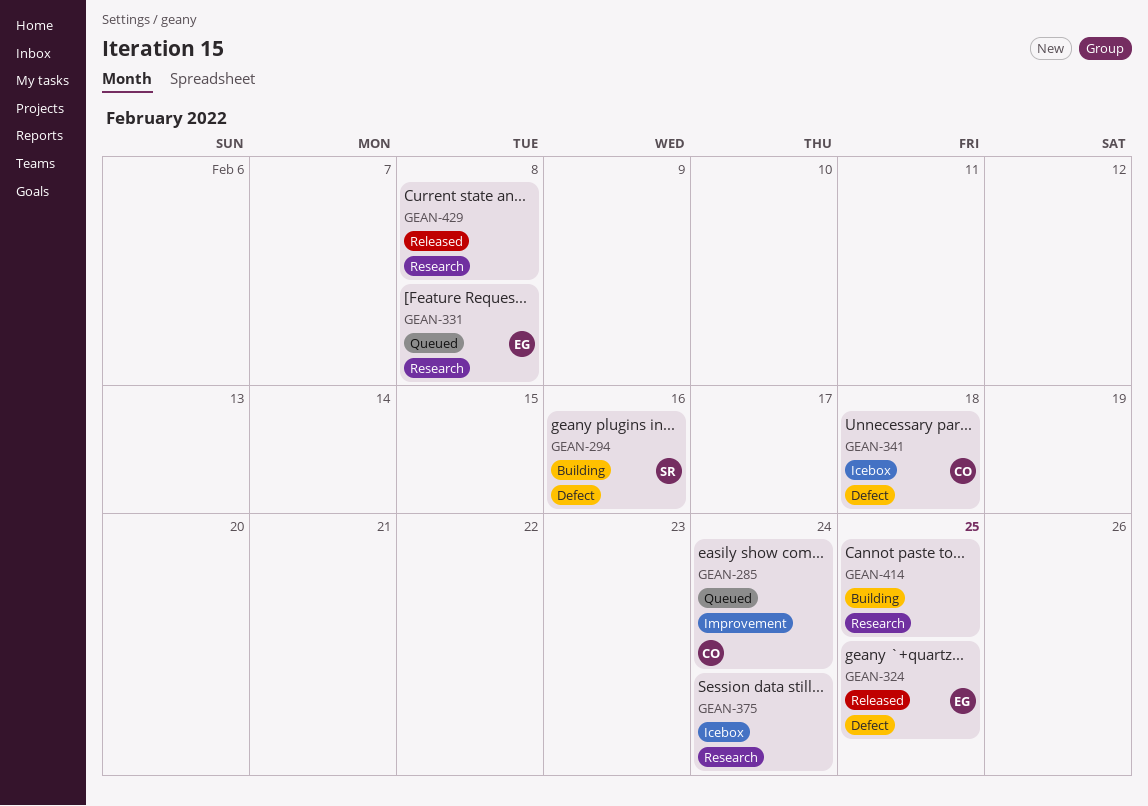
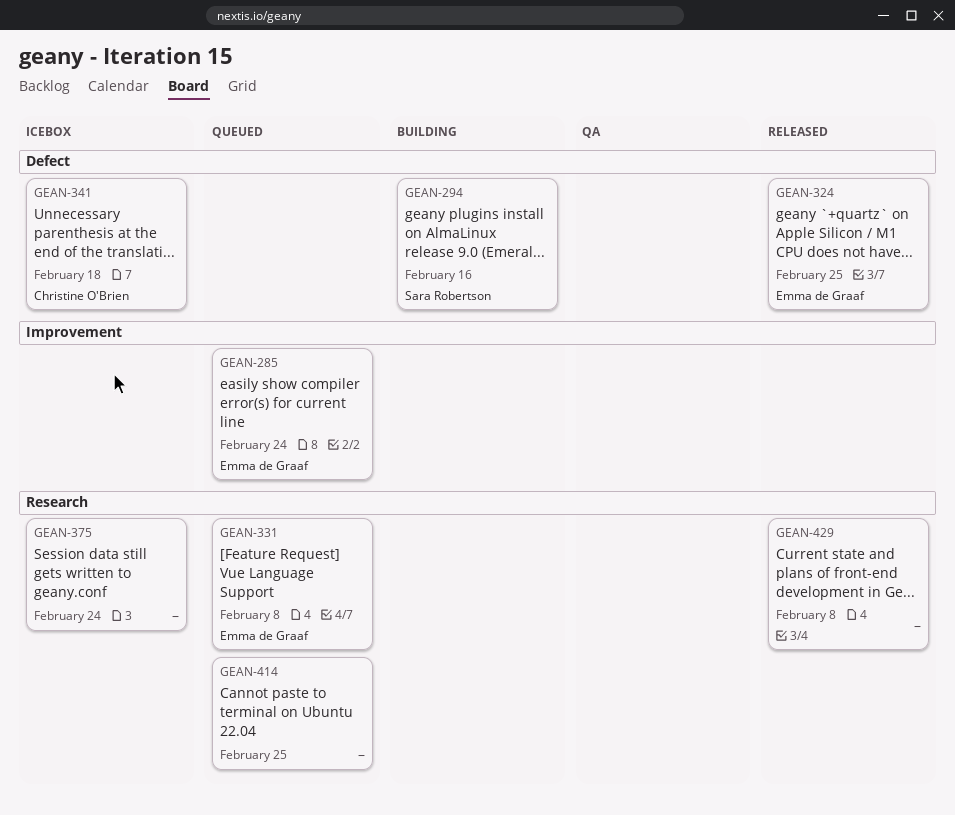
GEAN-285, owner: Christine O'Brien -> Emma de Graaf
GEAN-414, status: Building -> Queued

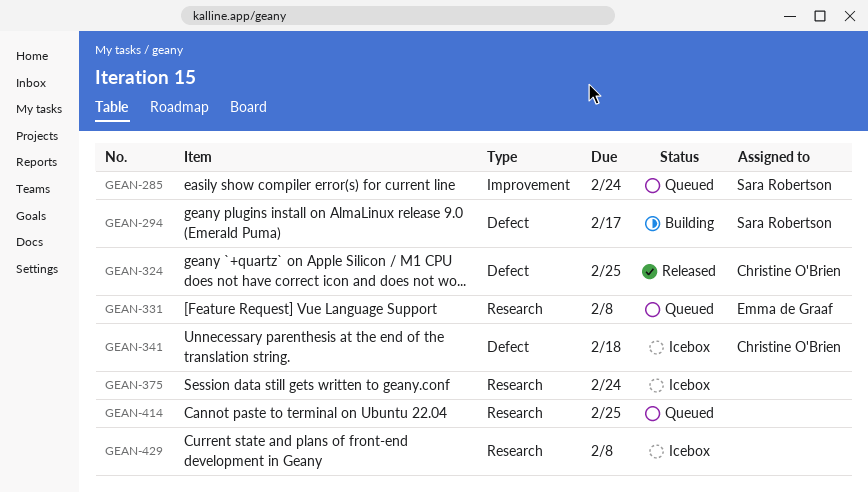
GEAN-285, owner: Emma de Graaf -> Sara Robertson
GEAN-294, due: Feb 16 -> Feb 17
GEAN-324, owner: Emma de Graaf -> Christine O'Brien
GEAN-429, status: Released -> Icebox

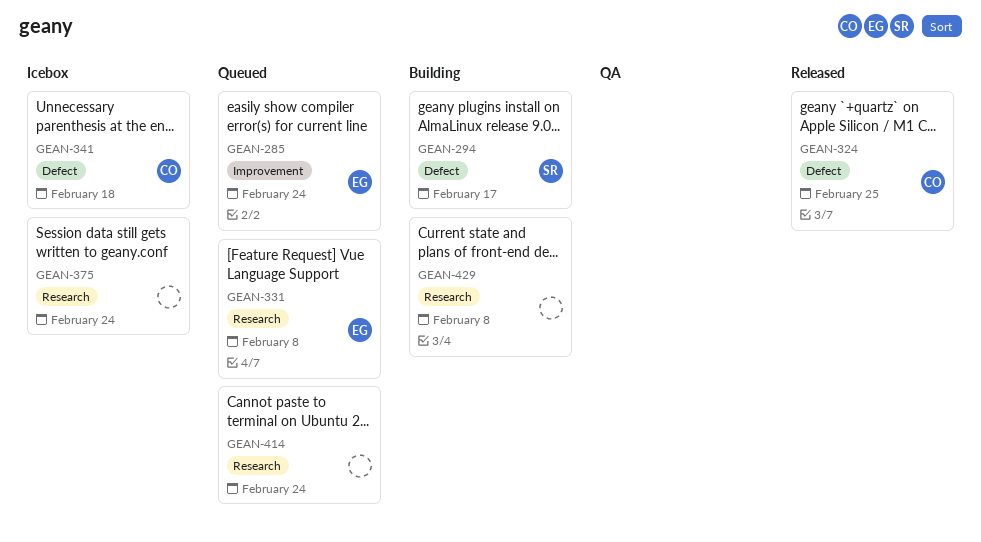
GEAN-285, owner: Sara Robertson -> Emma de Graaf
GEAN-414, due: Feb 25 -> Feb 24
GEAN-429, status: Icebox -> Building

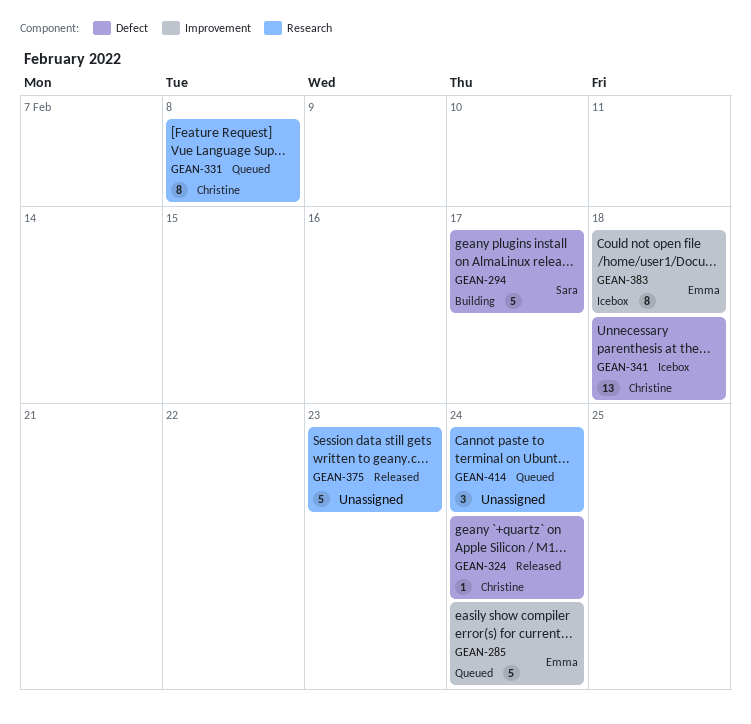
GEAN-324, due: Feb 25 -> Feb 24
GEAN-331, owner: Emma -> Christine
GEAN-375, status: Icebox -> Released
GEAN-375, due: Feb 24 -> Feb 23
GEAN-383: none -> present
GEAN-429: present -> none

